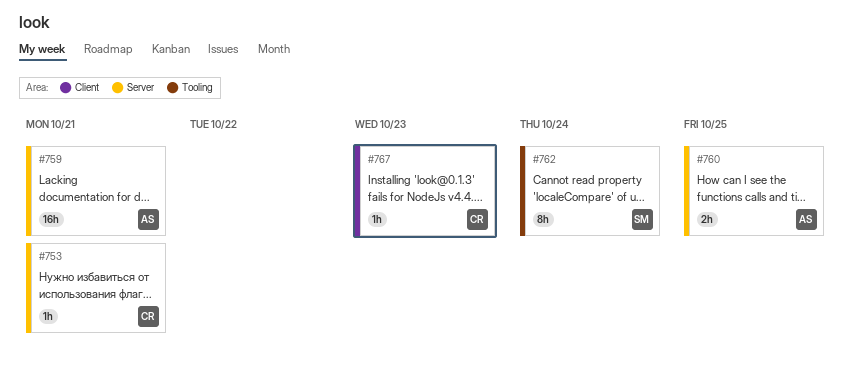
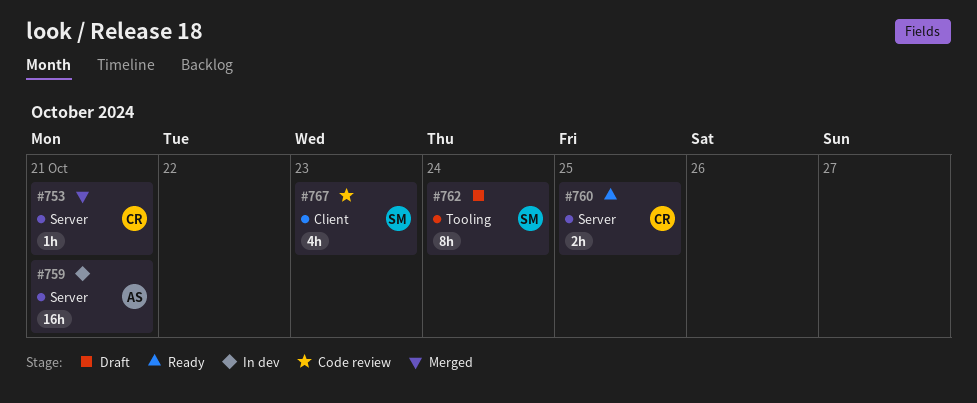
#760, owner: AS -> CR
#767, owner: CR -> SM
#767, estimate: 1h -> 4h

